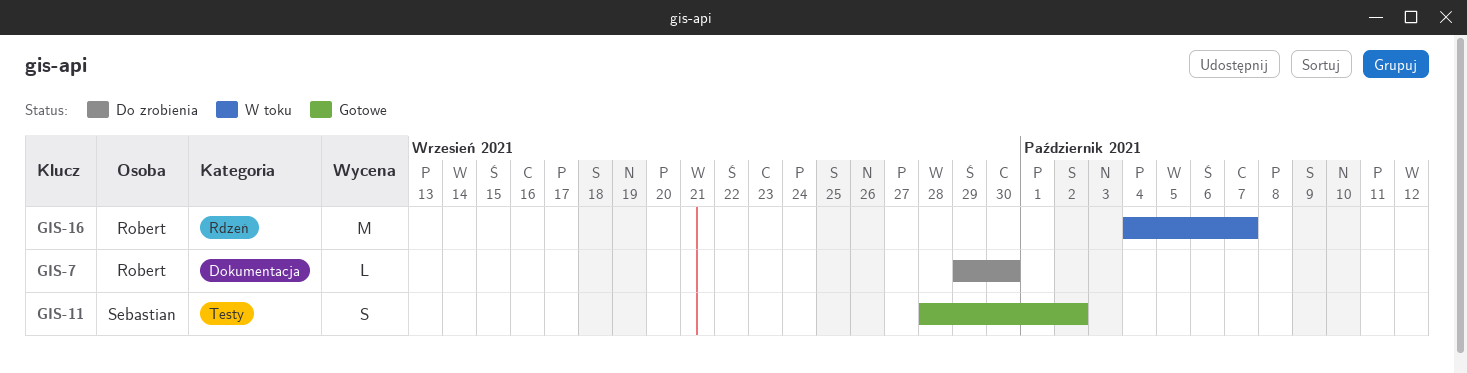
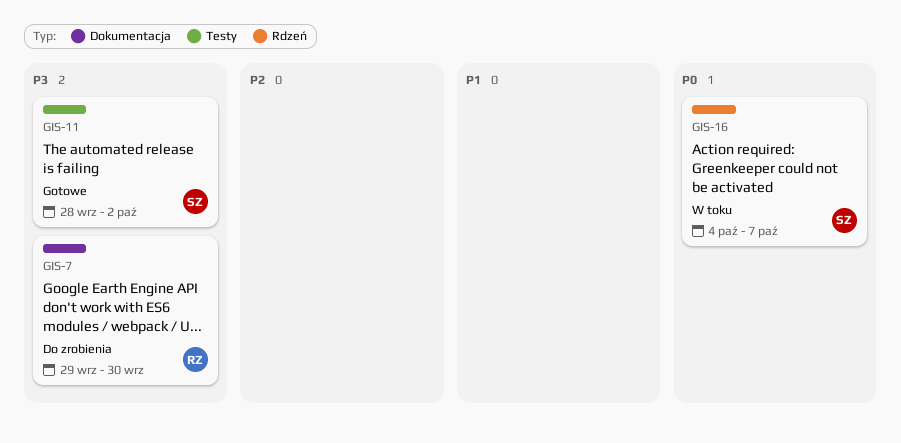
GIS-16, owner: Robert -> Sebastian

